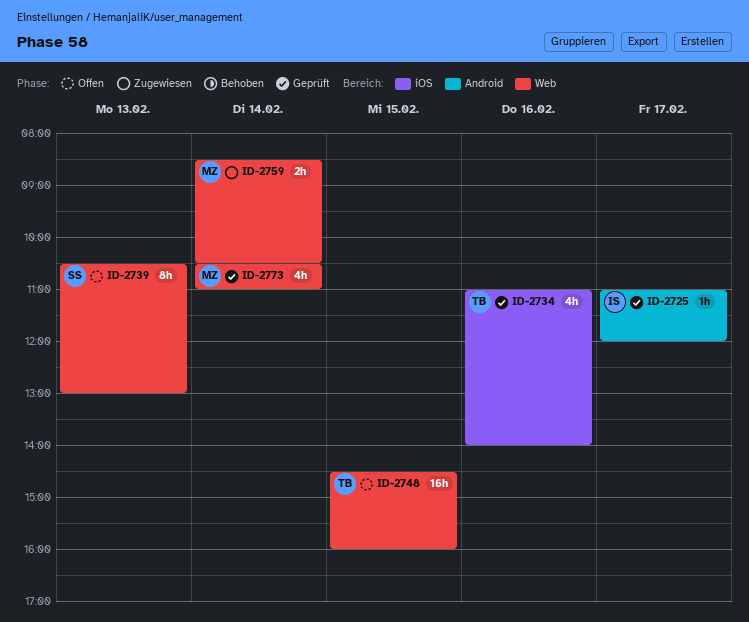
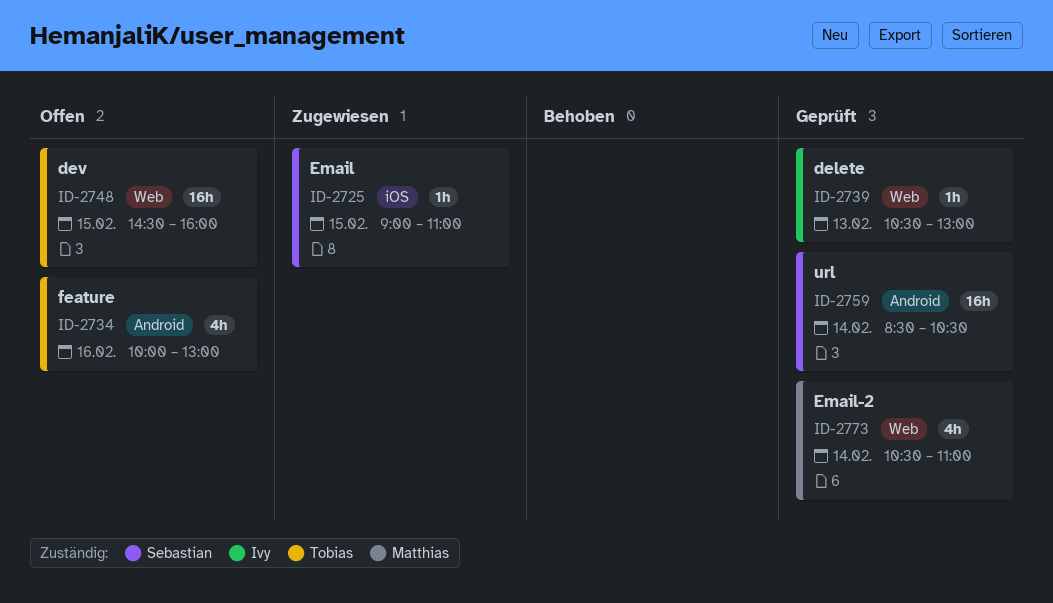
ID-2725, status: Geprüft -> Zugewiesen
ID-2725, owner: Ivy -> Sebastian
ID-2725, label: Android -> iOS
ID-2725, day: Feb 17 -> Feb 15
ID-2725, begins: 11:00 -> 09:00
ID-2725, ends: 12:00 -> 11:00
ID-2734, status: Geprüft -> Offen
ID-2734, label: iOS -> Android
ID-2734, begins: 11:00 -> 10:00
ID-2734, ends: 14:00 -> 13:00
ID-2739, status: Offen -> Geprüft
ID-2739, owner: Sebastian -> Ivy
ID-2739, estimate: 8h -> 1h
ID-2759, status: Zugewiesen -> Geprüft
ID-2759, owner: Matthias -> Sebastian
ID-2759, label: Web -> Android
ID-2759, estimate: 2h -> 16h

